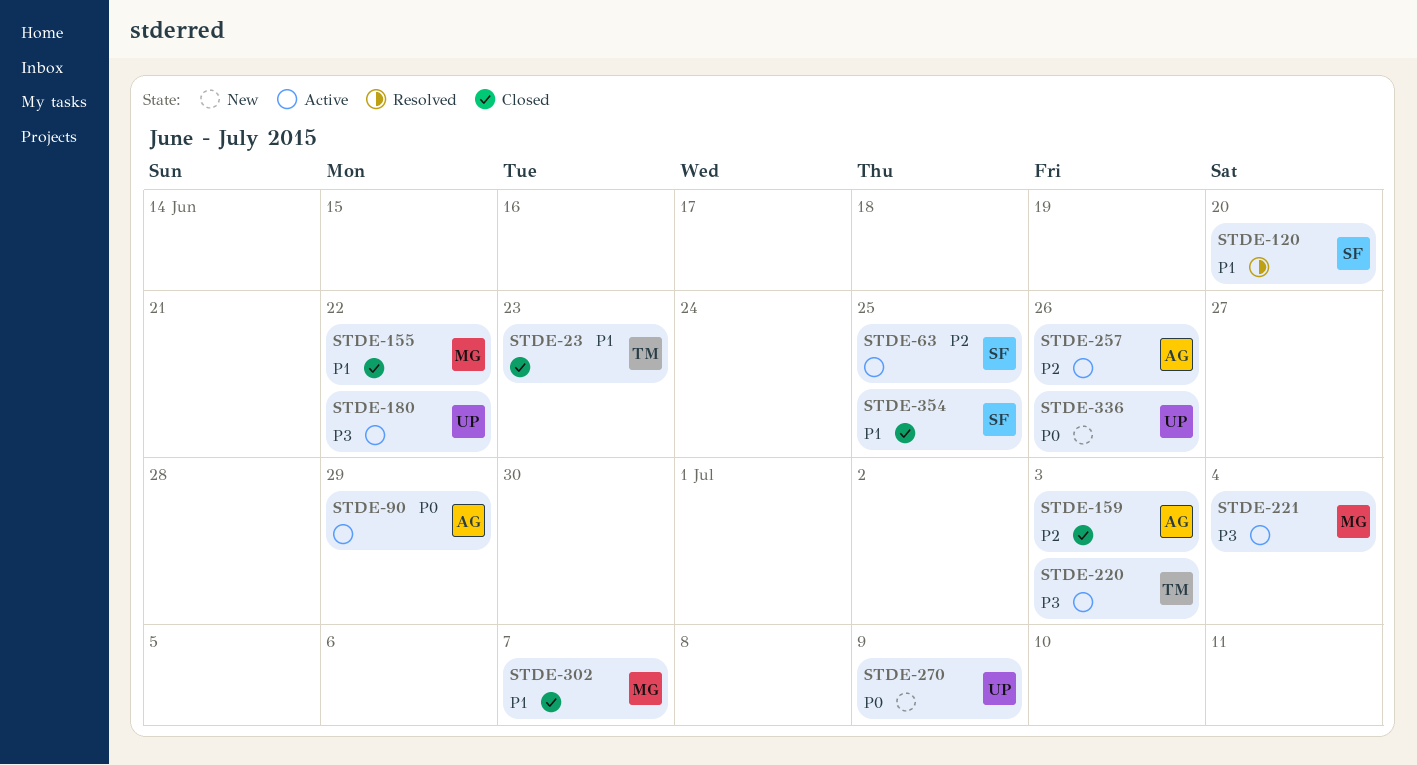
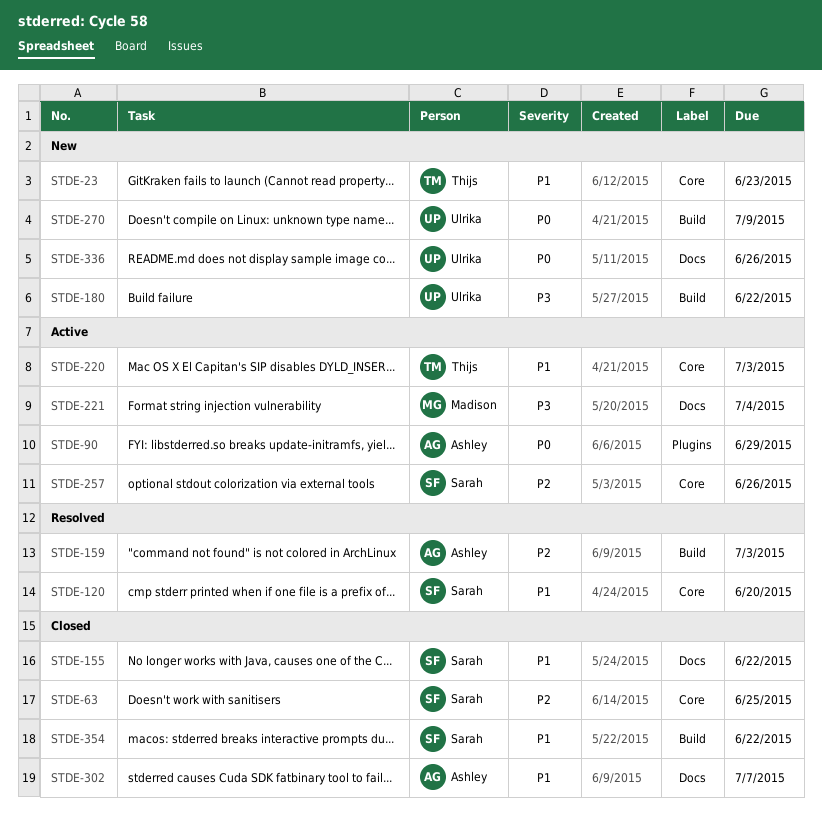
STDE-23, status: Closed -> New
STDE-63, status: Active -> Closed
STDE-155, owner: Madison -> Sarah
STDE-159, status: Closed -> Resolved
STDE-180, status: Active -> New
STDE-220, priority: P3 -> P1
STDE-257, owner: Ashley -> Sarah
STDE-302, owner: Madison -> Ashley
STDE-354, due: Jun 25 -> Jun 22

